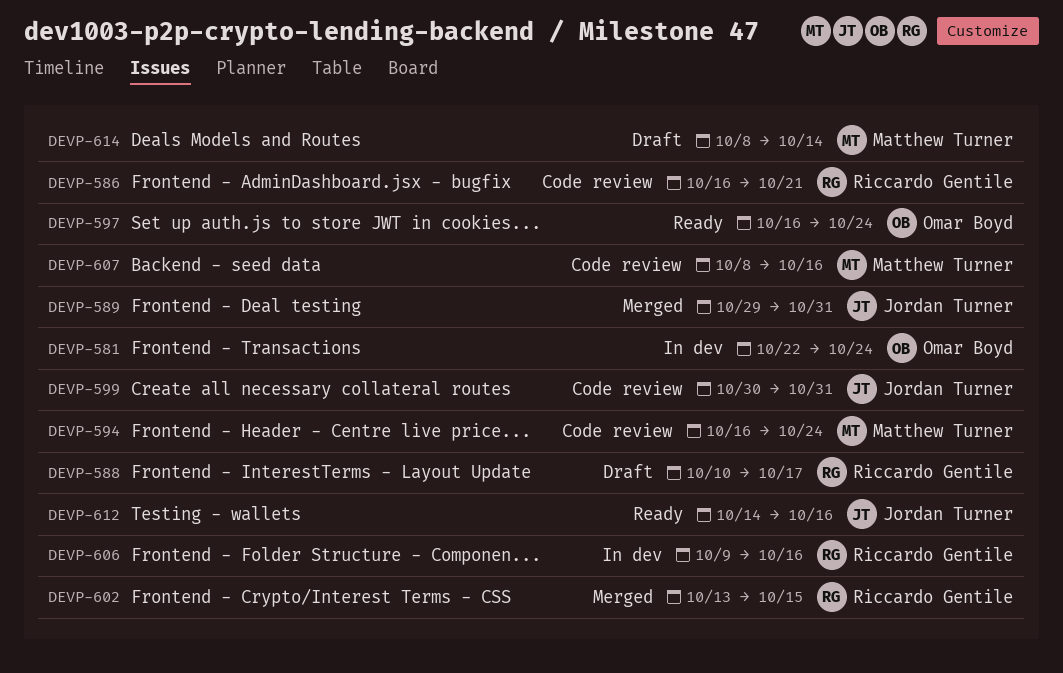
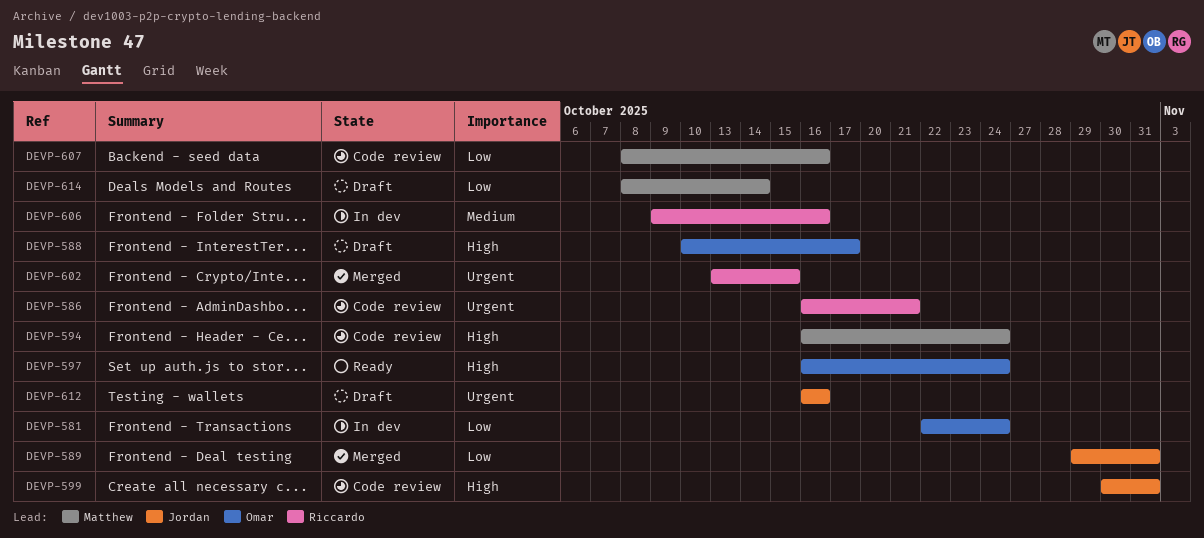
DEVP-588, owner: Riccardo Gentile -> Omar Boyd
DEVP-612, status: Ready -> Draft
DEVP-612, start: Oct 14 -> Oct 16

